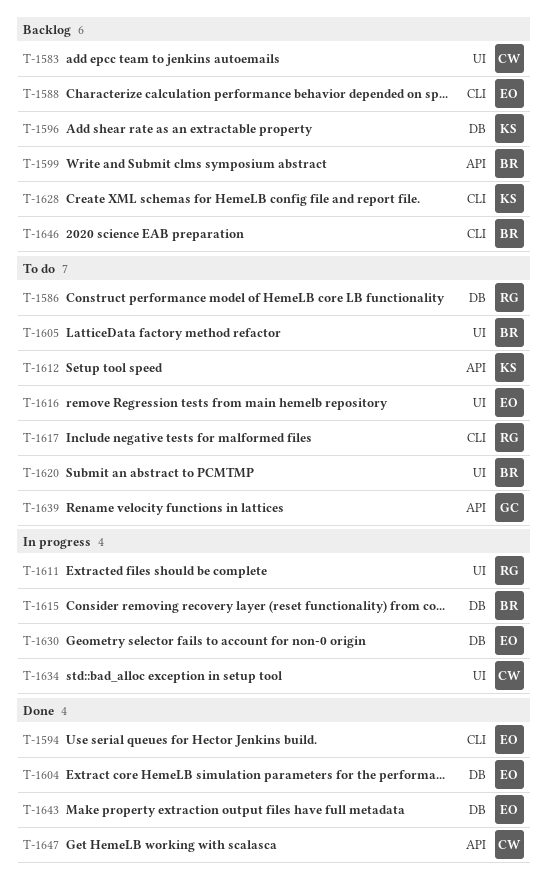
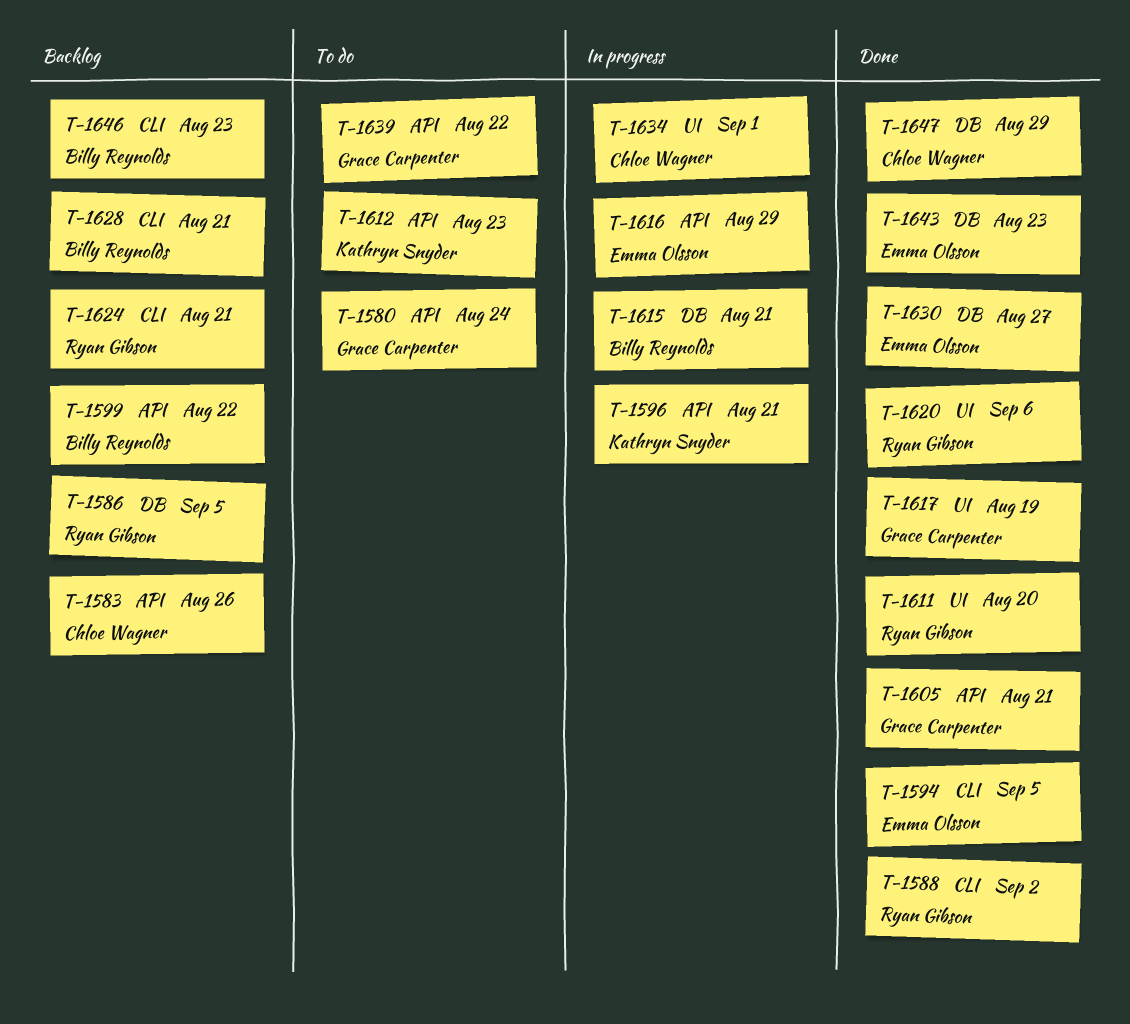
T-1580: none -> present
T-1583, label: UI -> API
T-1586, status: To do -> Backlog
T-1588, status: Backlog -> Done
T-1588, owner: Emma Olsson -> Ryan Gibson
T-1596, status: Backlog -> In progress
T-1596, label: DB -> API
T-1604: present -> none
T-1605, status: To do -> Done
T-1605, owner: Billy Reynolds -> Grace Carpenter
T-1605, label: UI -> API
T-1611, status: In progress -> Done
T-1616, status: To do -> In progress
T-1616, label: UI -> API
T-1617, status: To do -> Done
T-1617, owner: Ryan Gibson -> Grace Carpenter
T-1617, label: CLI -> UI
T-1620, status: To do -> Done
T-1620, owner: Billy Reynolds -> Ryan Gibson
T-1624: none -> present
T-1628, owner: Kathryn Snyder -> Billy Reynolds
T-1630, status: In progress -> Done
T-1647, label: API -> DB

